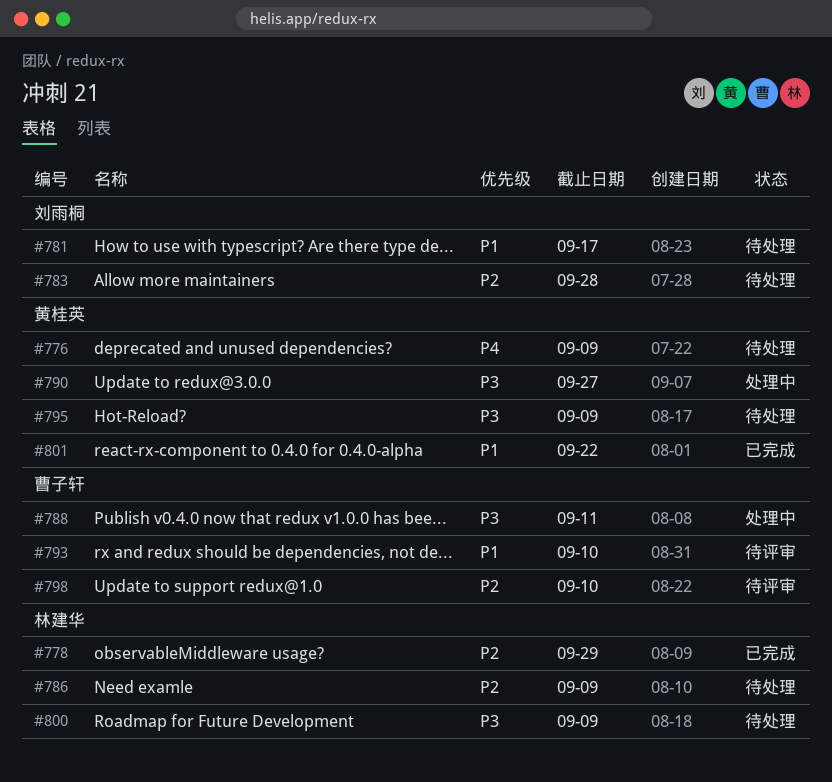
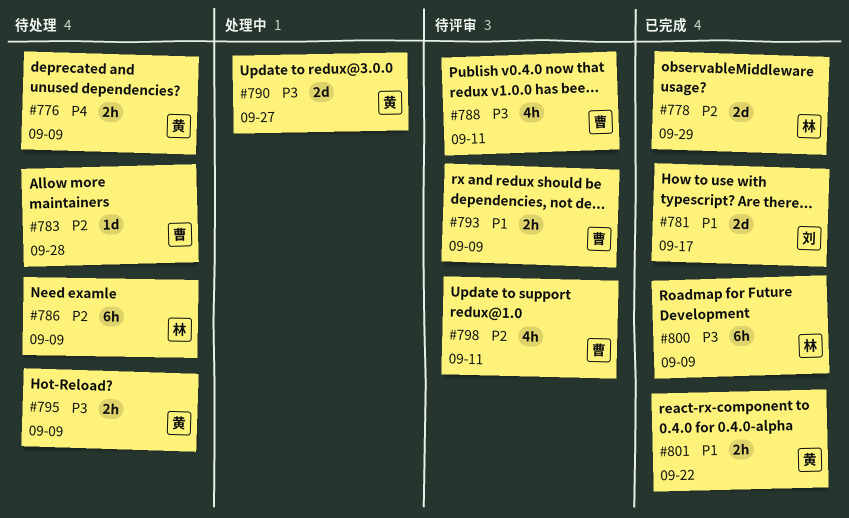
#781, status: 待处理 -> 已完成
#783, owner: 刘雨桐 -> 曹子轩
#788, status: 处理中 -> 待评审
#793, due: Sep 10 -> Sep 9
#798, due: Sep 10 -> Sep 11
#800, status: 待处理 -> 已完成

